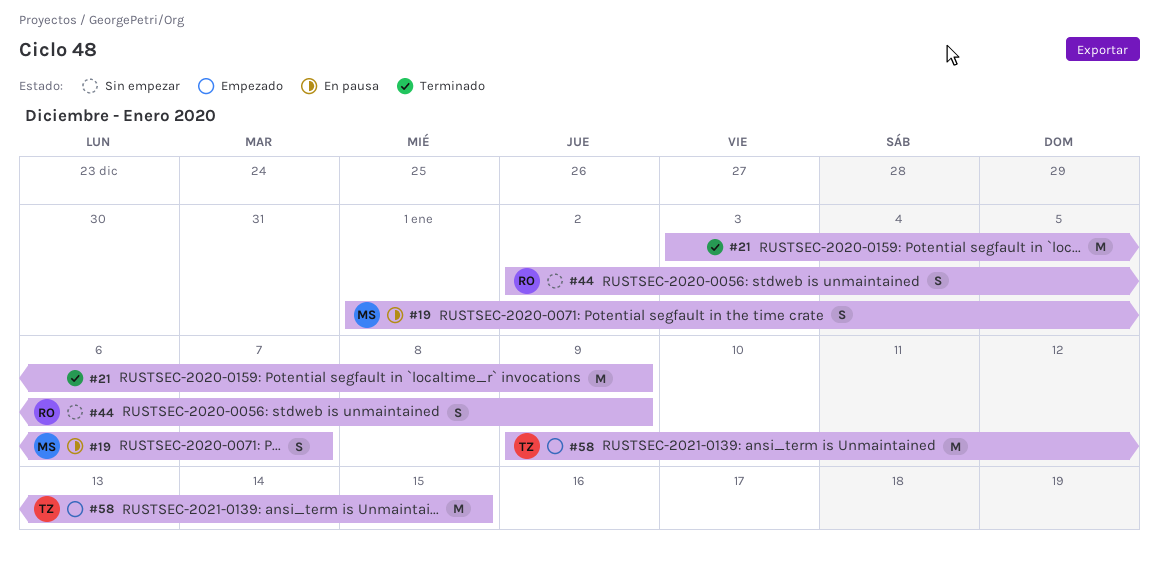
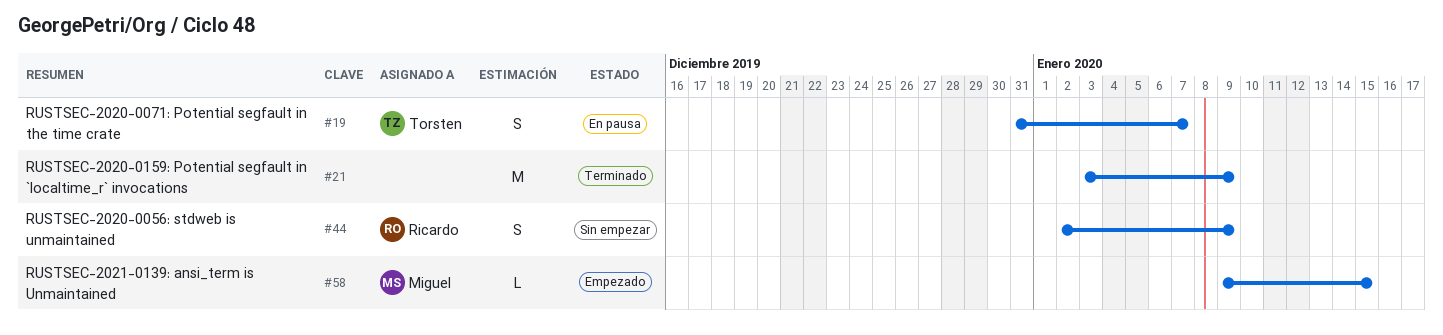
#19, owner: Miguel -> Torsten
#19, start: Jan 1 -> Dec 31
#58, owner: Torsten -> Miguel
#58, estimate: M -> L

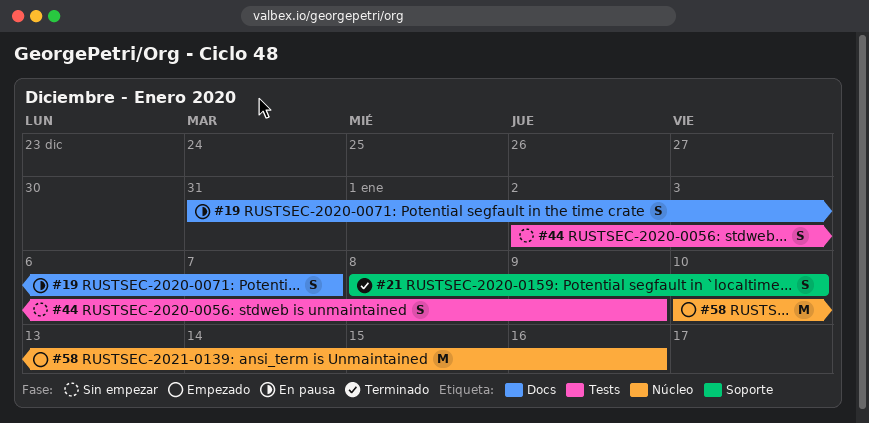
#21, estimate: M -> S
#21, start: Jan 3 -> Jan 8
#21, due: Jan 9 -> Jan 10
#58, estimate: L -> M
#58, start: Jan 9 -> Jan 10
#58, due: Jan 15 -> Jan 16

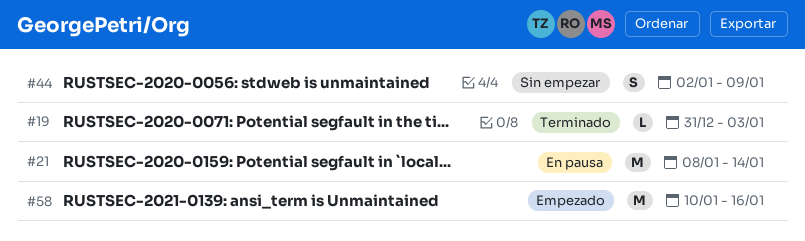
#19, status: En pausa -> Terminado
#19, estimate: S -> L
#19, due: Jan 7 -> Jan 3
#21, status: Terminado -> En pausa
#21, estimate: S -> M
#21, due: Jan 10 -> Jan 14

